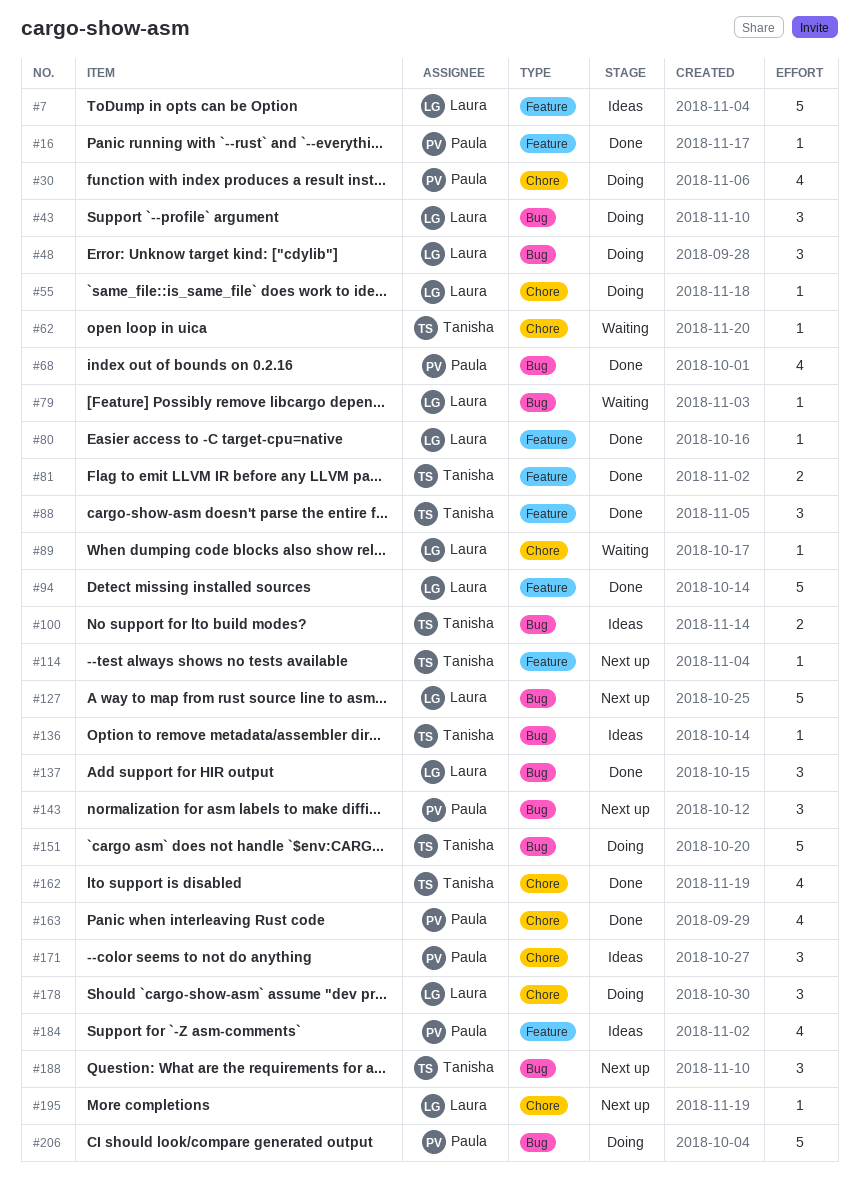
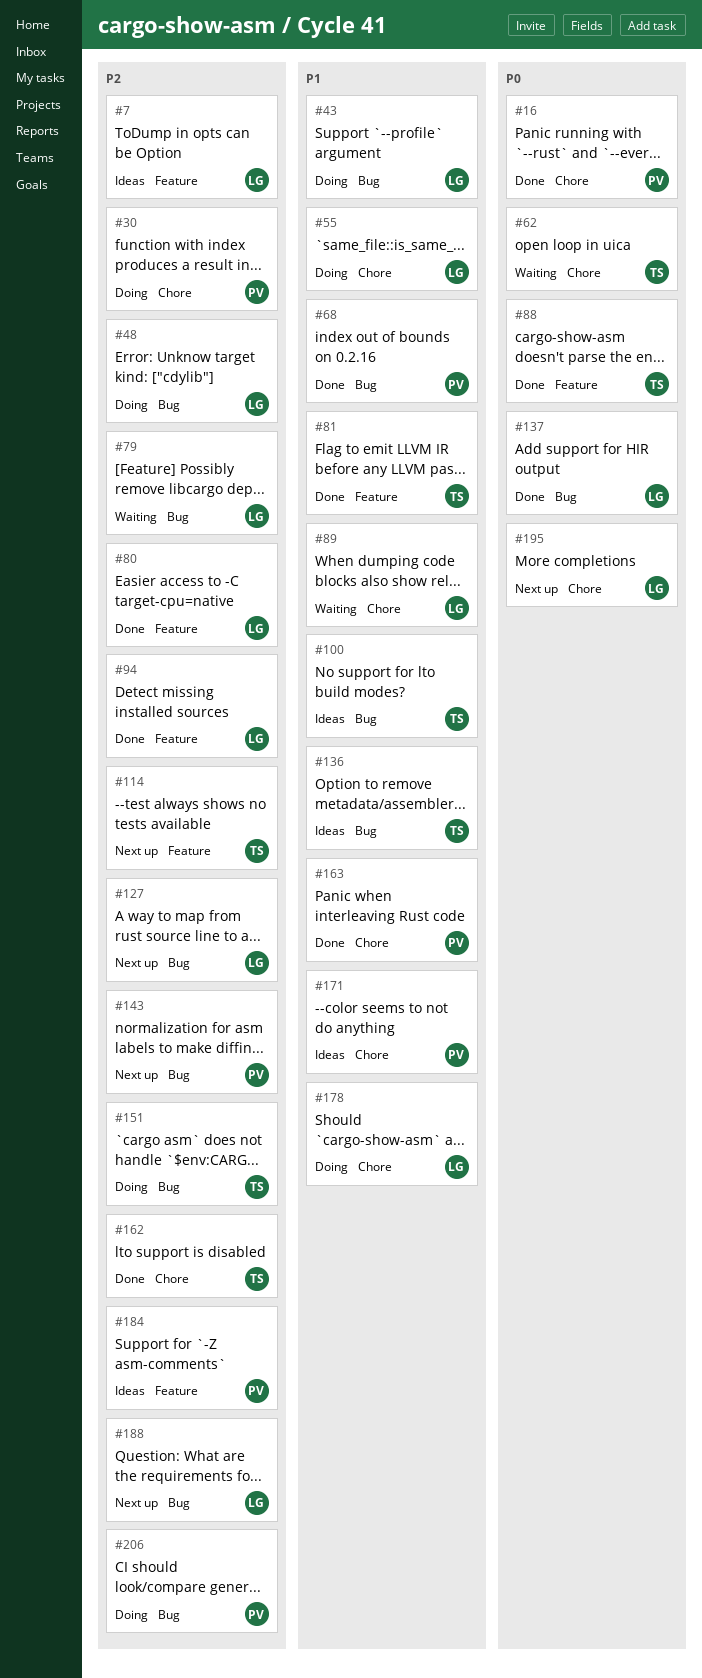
#16, label: Feature -> Chore
#188, owner: Tanisha -> Laura

